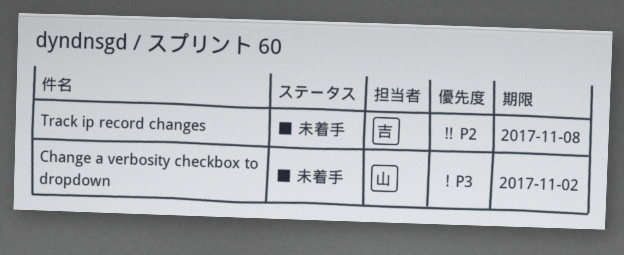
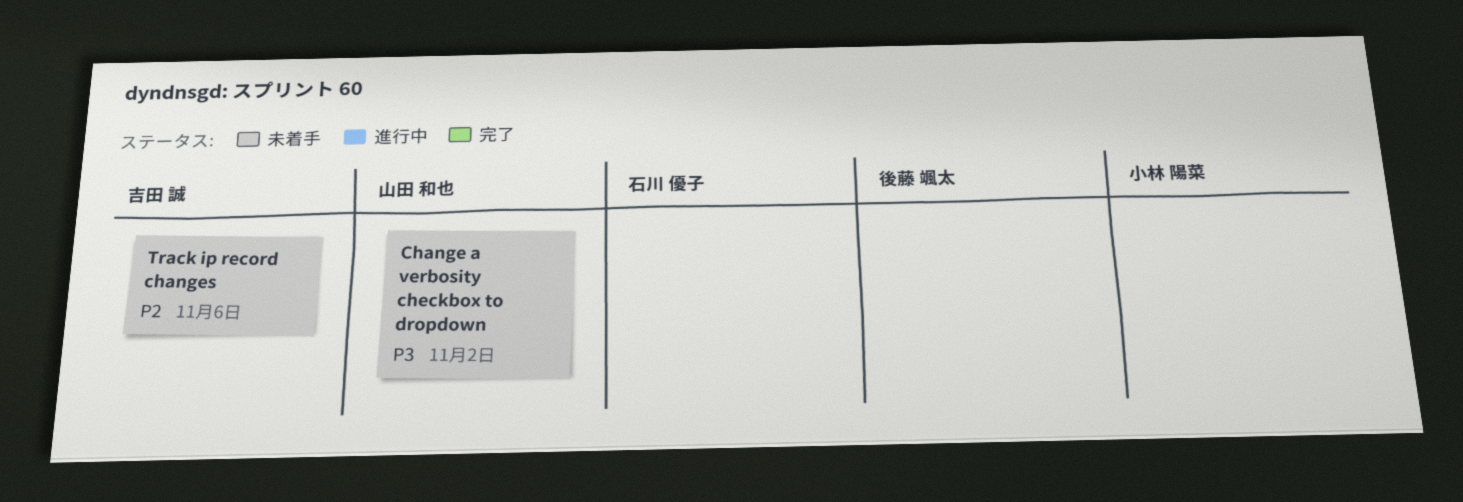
Track ip record changes, due: Nov 8 -> Nov 6

